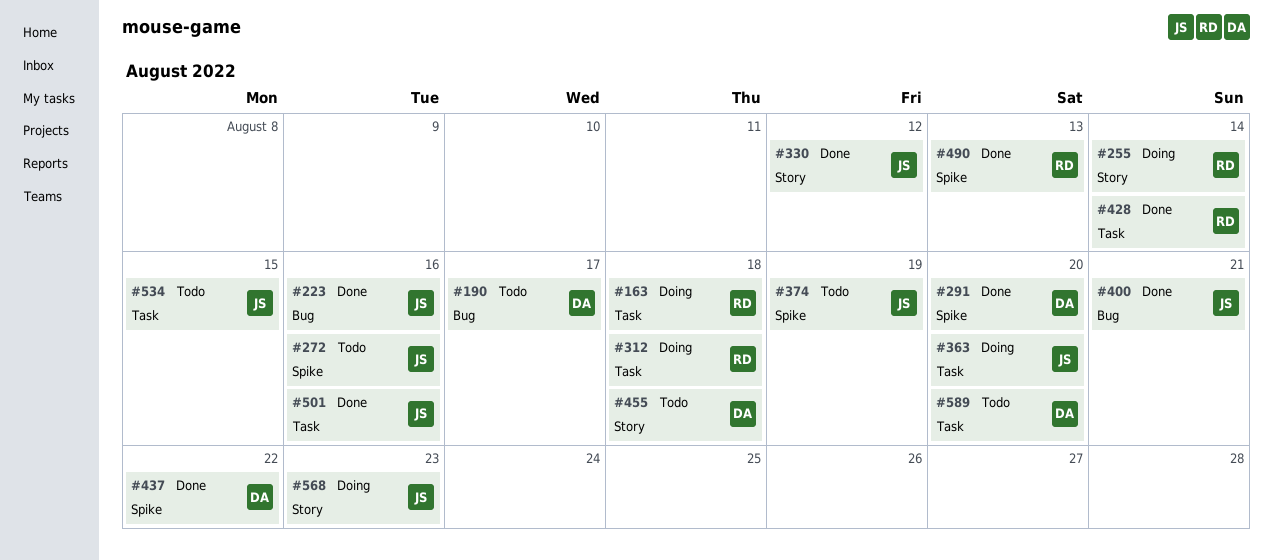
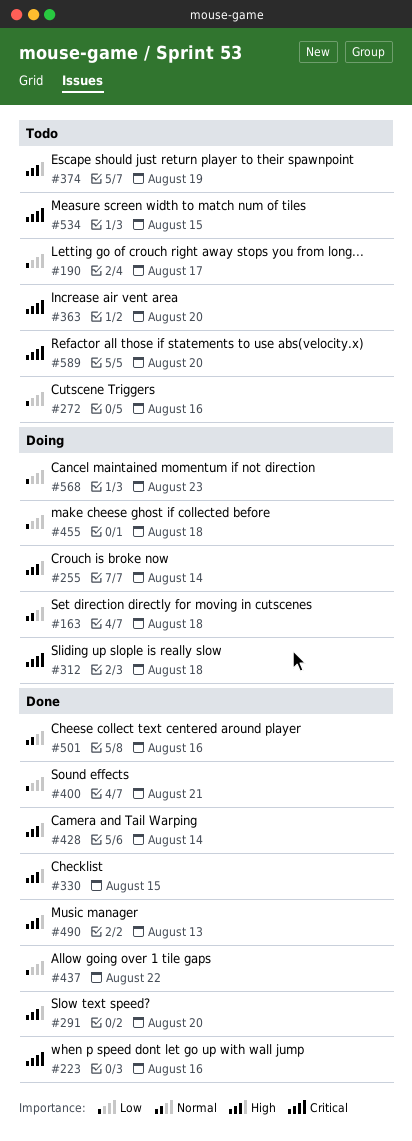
#330, due: Aug 12 -> Aug 15
#363, status: Doing -> Todo
#455, status: Todo -> Doing

